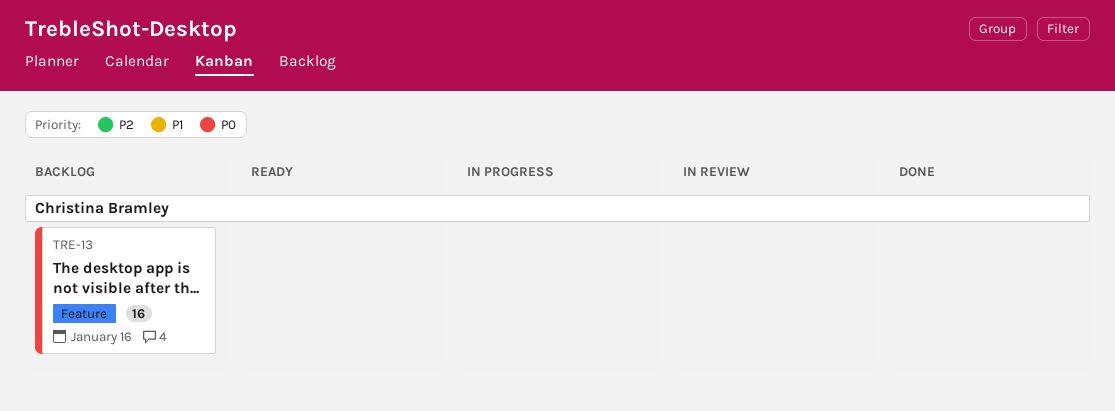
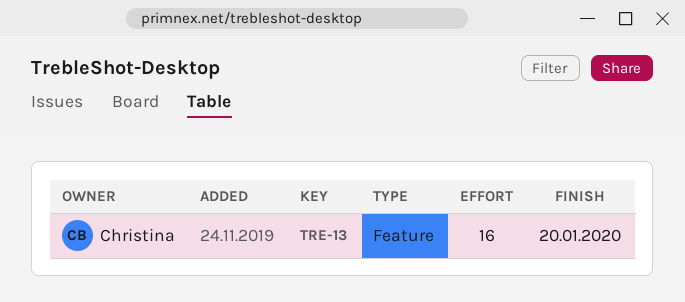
TRE-13, due: Jan 16 -> Jan 20

